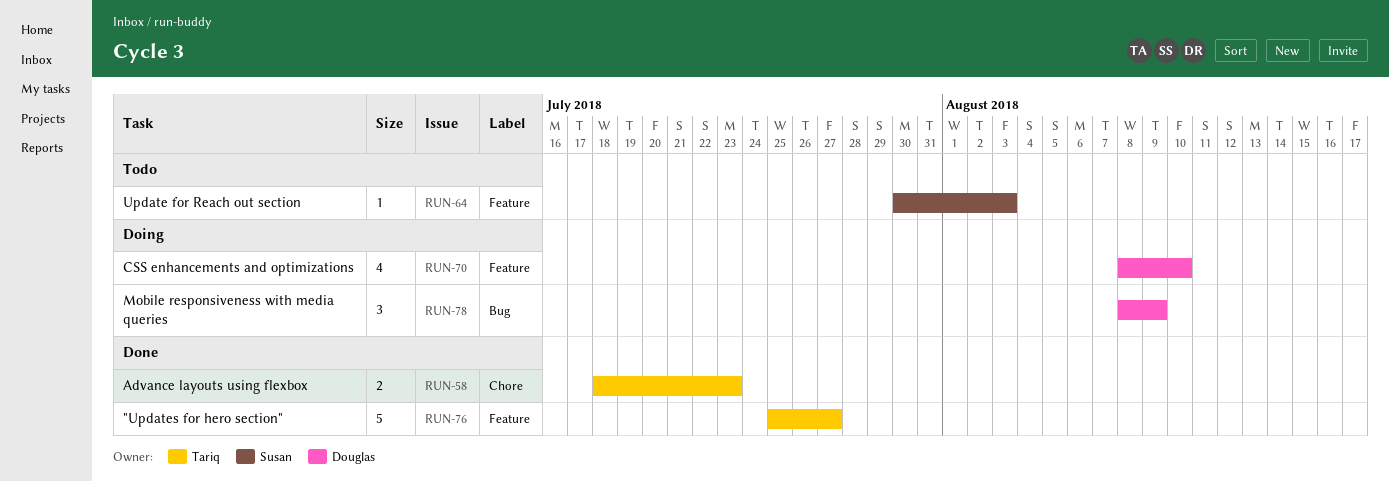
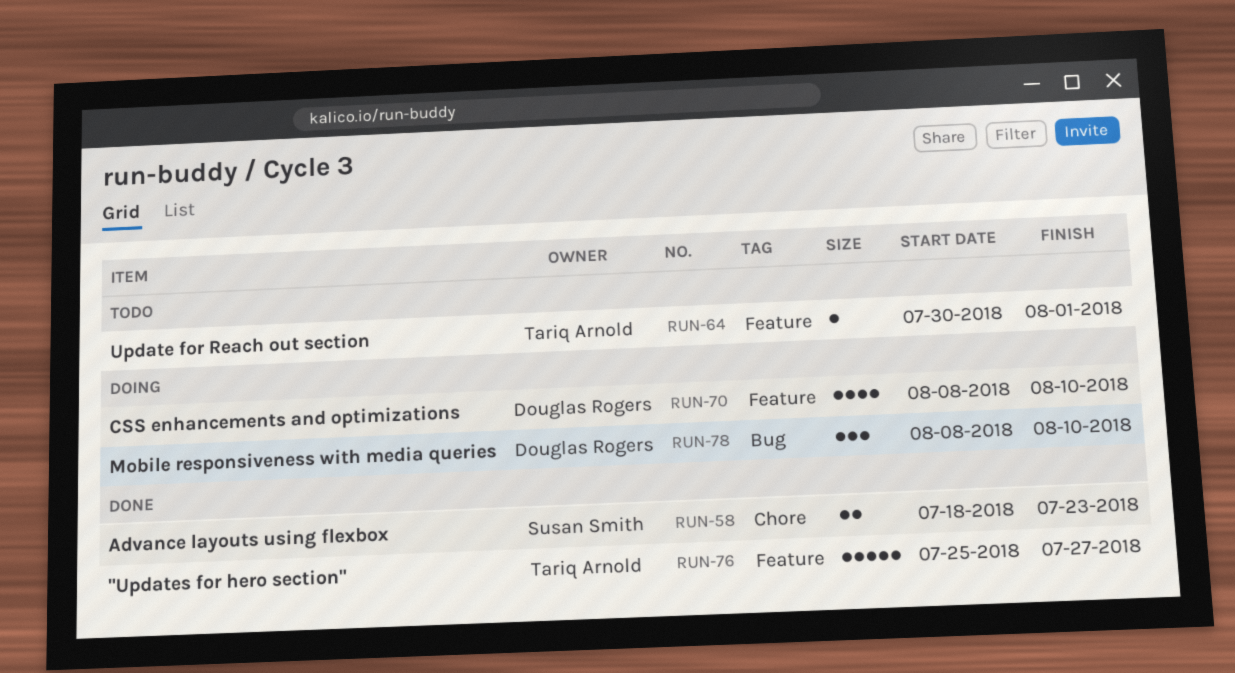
RUN-58, owner: Tariq Arnold -> Susan Smith
RUN-64, owner: Susan Smith -> Tariq Arnold
RUN-64, due: Aug 3 -> Aug 1
RUN-78, due: Aug 9 -> Aug 10

